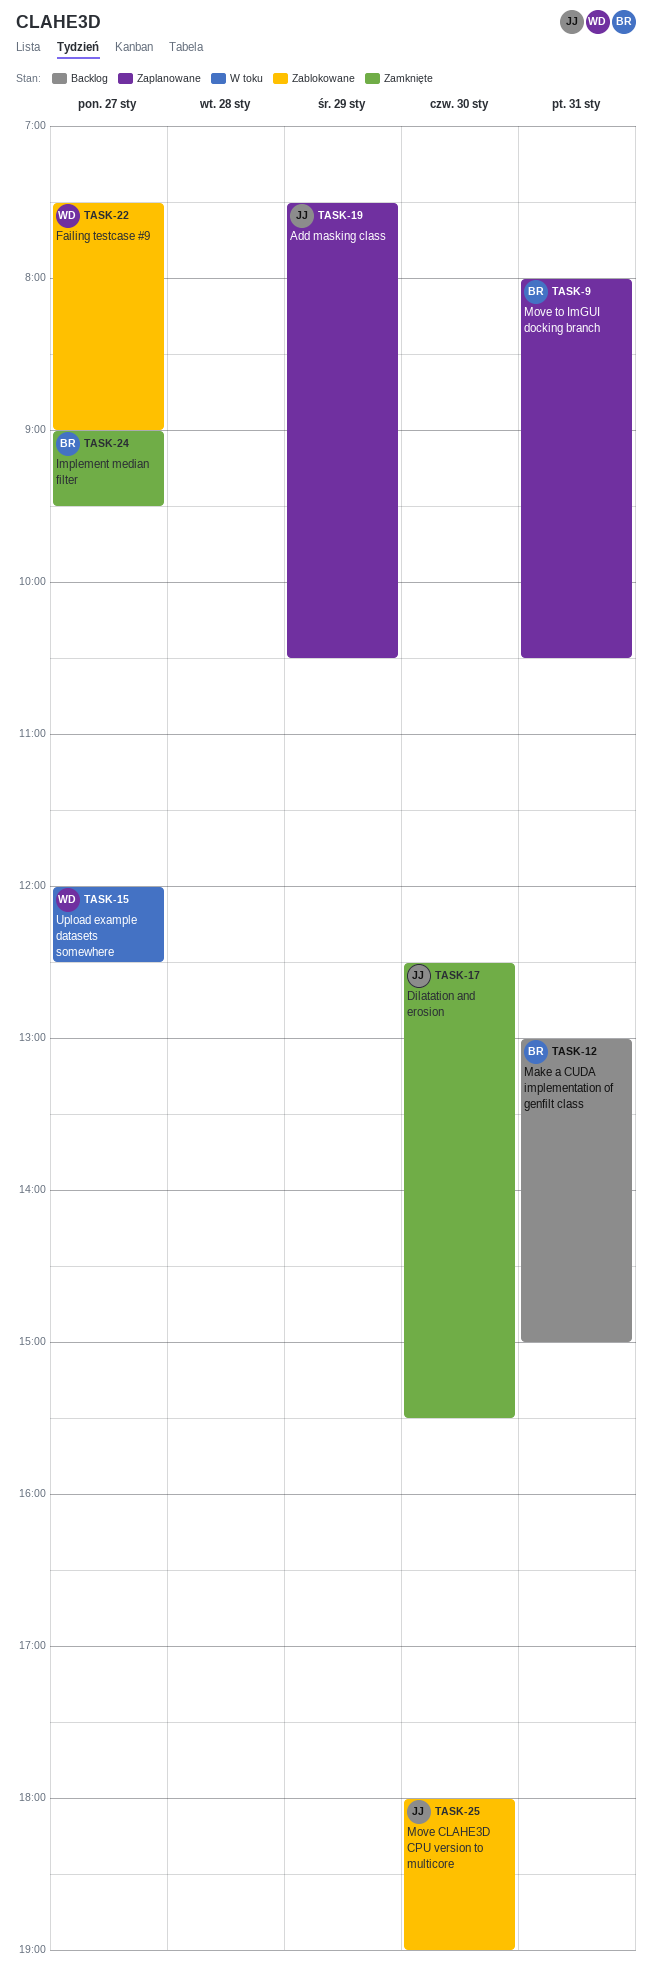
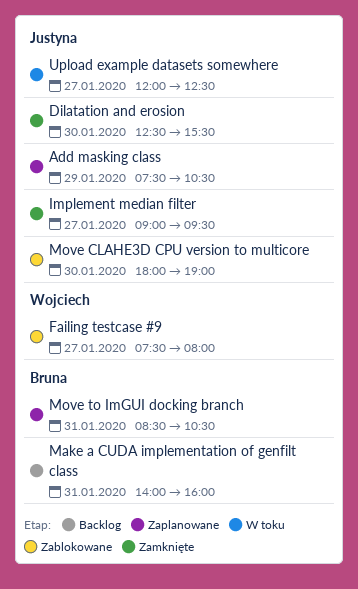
Failing testcase #9, ends: 09:00 -> 08:00
Implement median filter, owner: Bruna -> Justyna
Make a CUDA implementation of genfilt class, begins: 13:00 -> 14:00
Make a CUDA implementation of genfilt class, ends: 15:00 -> 16:00
Move to ImGUI docking branch, begins: 08:00 -> 08:30
Upload example datasets somewhere, owner: Wojciech -> Justyna

